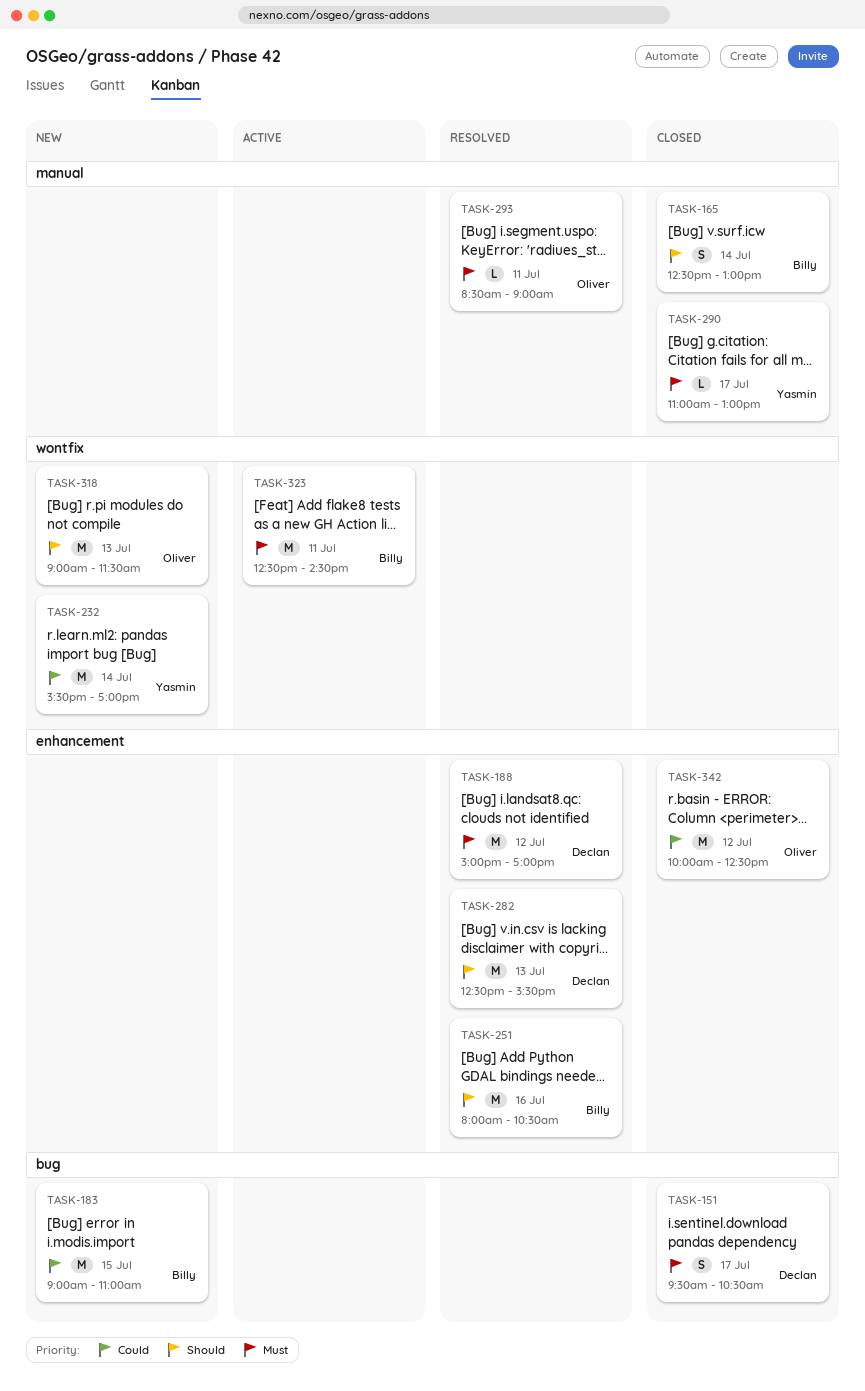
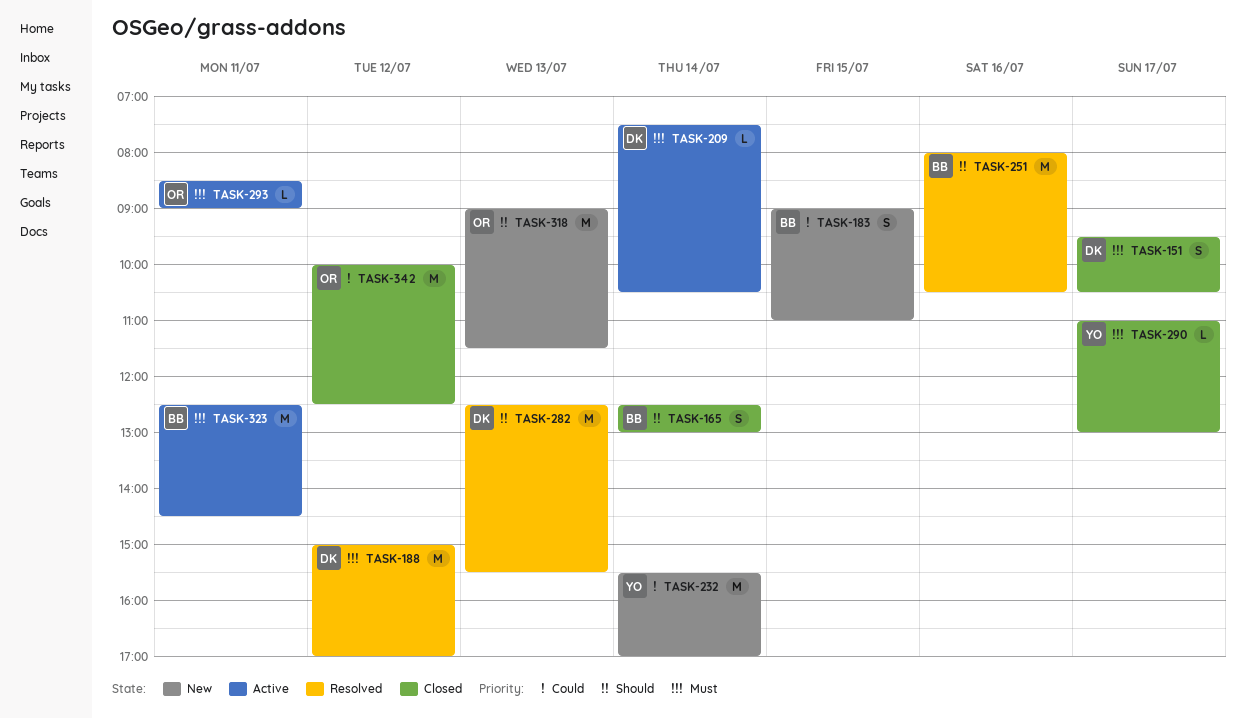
TASK-183, estimate: M -> S
TASK-209: none -> present
TASK-293, status: Resolved -> Active

